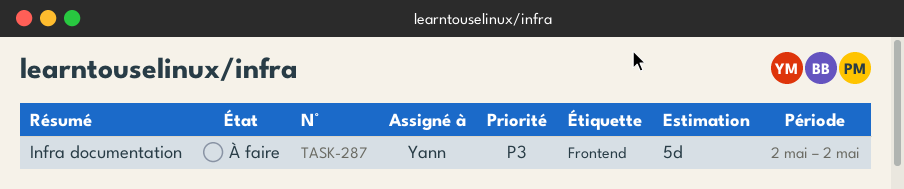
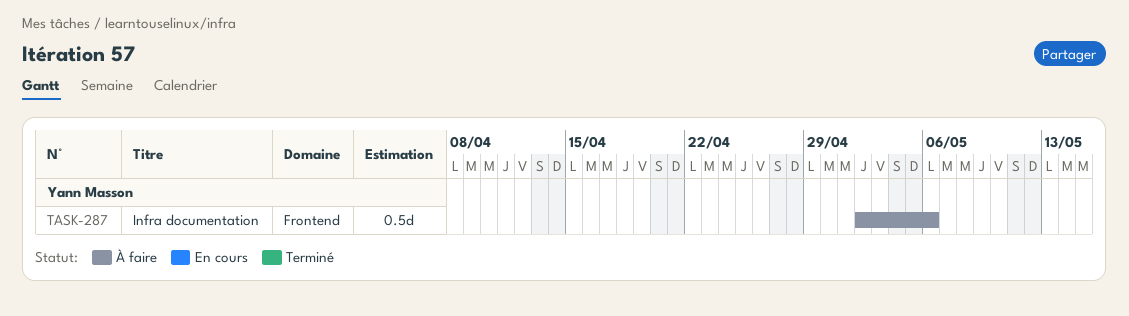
TASK-287, estimate: 5d -> 0.5d
TASK-287, due: May 2 -> May 6

